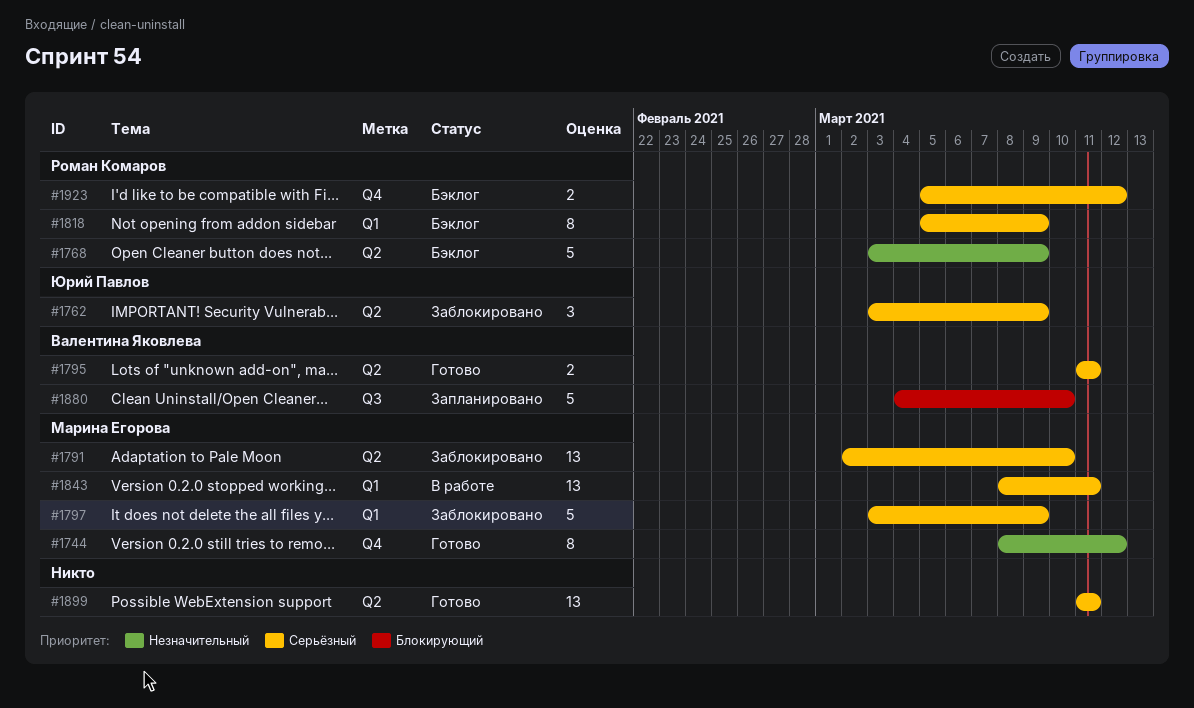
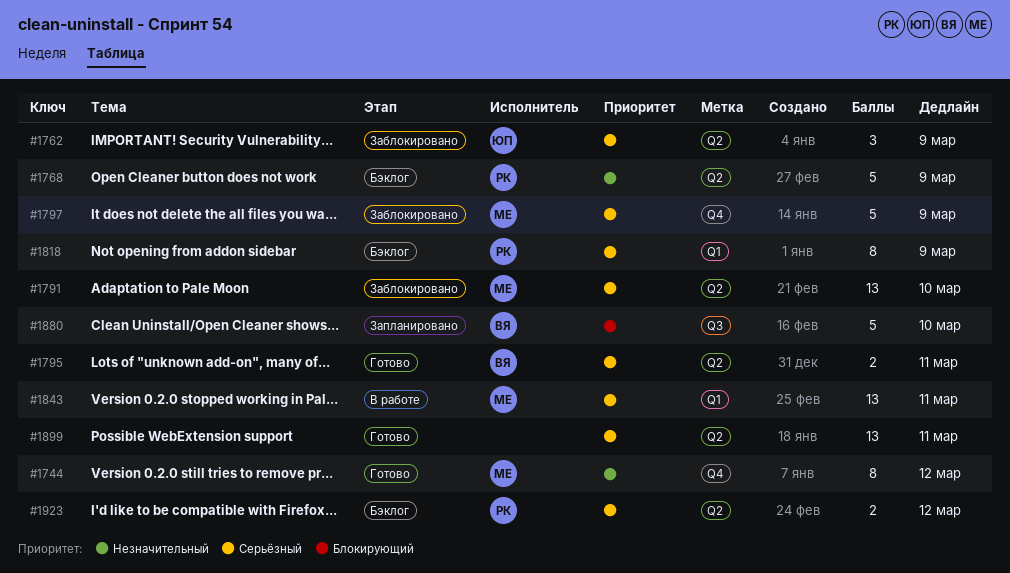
#1797, label: Q1 -> Q4
#1923, label: Q4 -> Q2

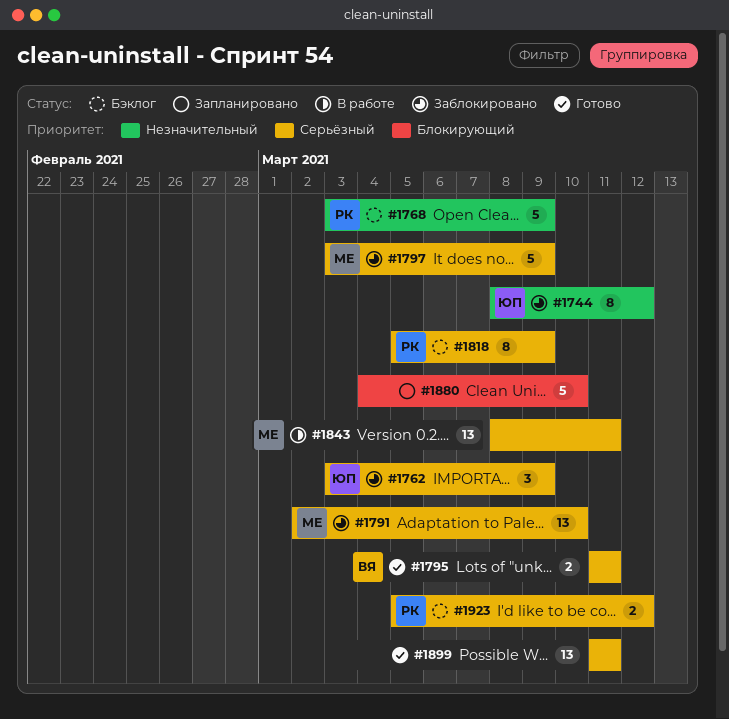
#1744, status: Готово -> Заблокировано
#1744, owner: МЕ -> ЮП
#1880, owner: ВЯ -> none

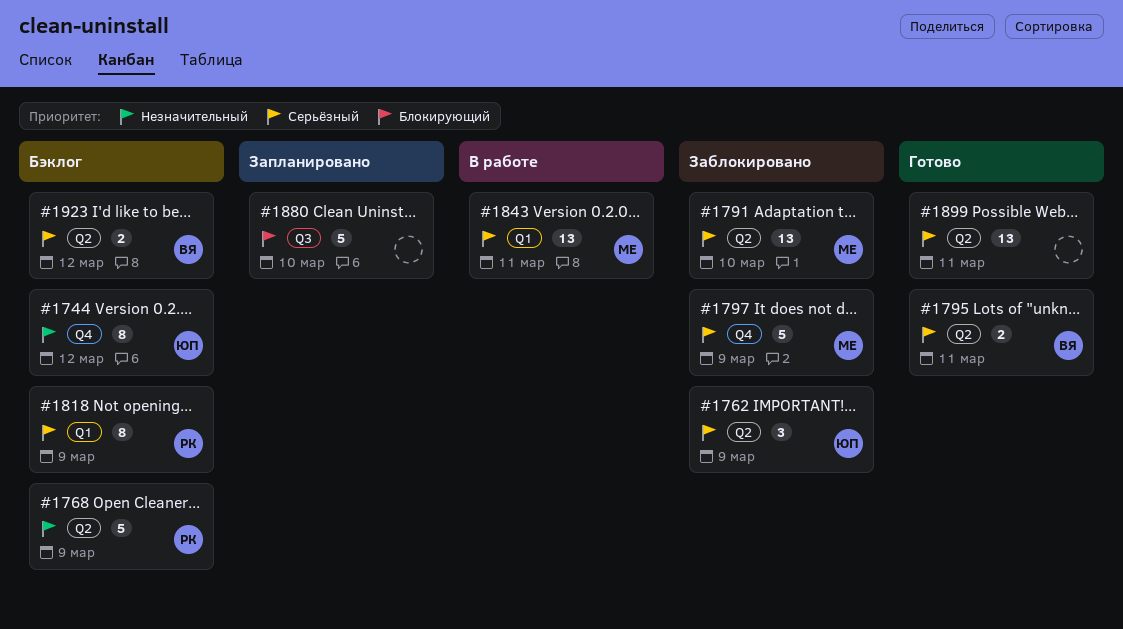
#1744, status: Заблокировано -> Бэклог
#1923, owner: РК -> ВЯ

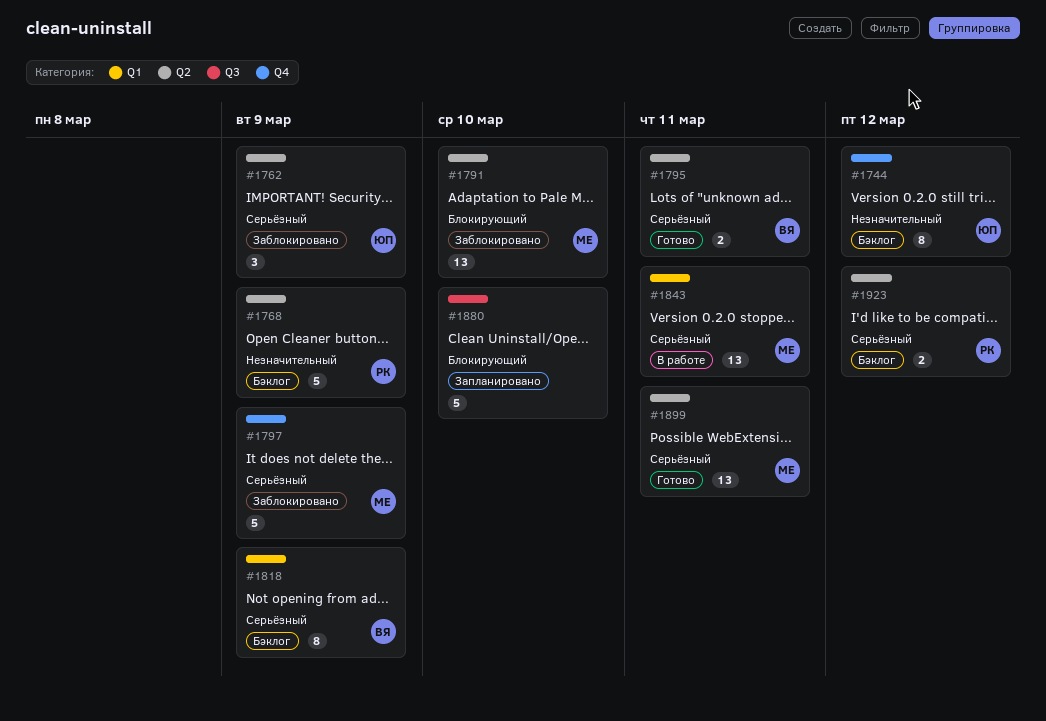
#1791, priority: Серьёзный -> Блокирующий
#1818, owner: РК -> ВЯ
#1899, owner: none -> МЕ
#1923, owner: ВЯ -> РК

